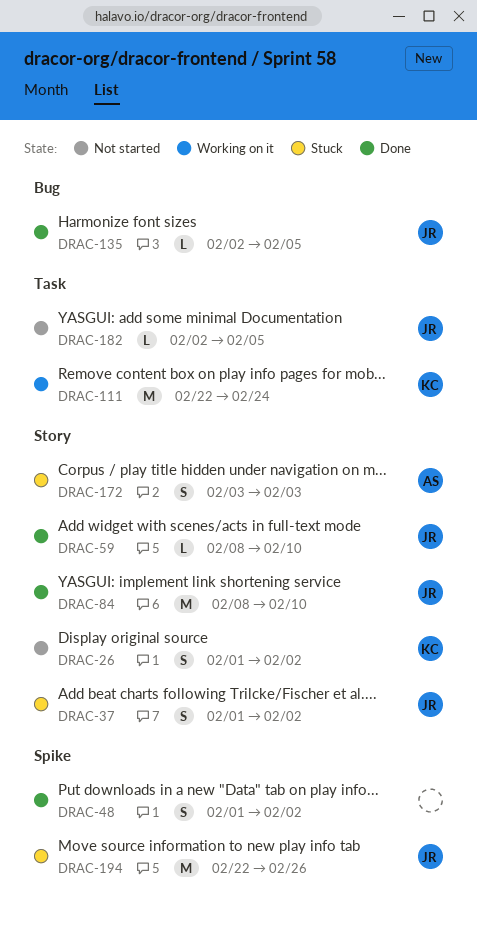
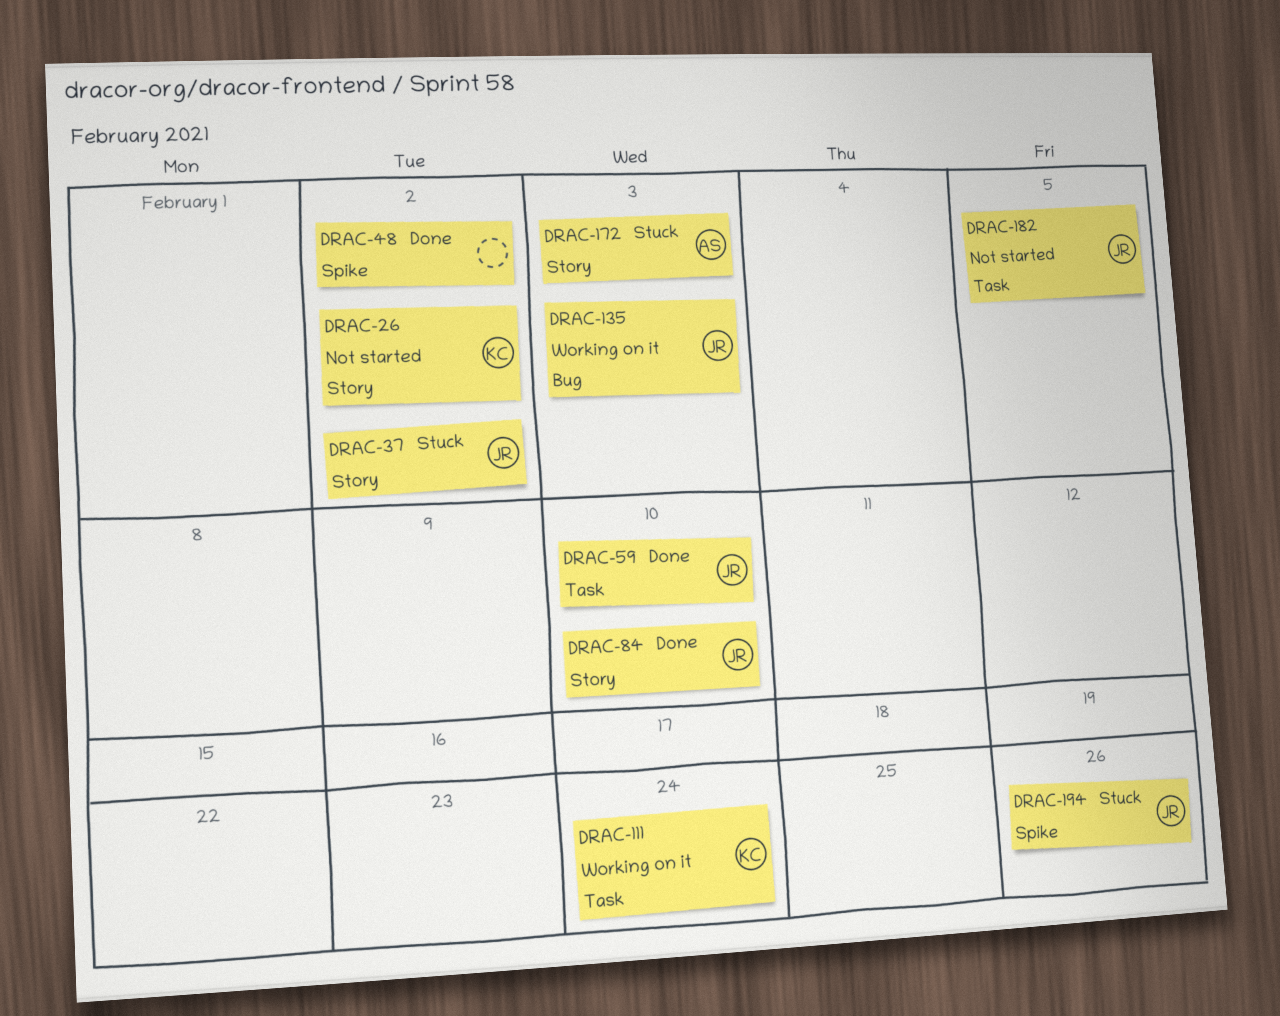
DRAC-59, label: Story -> Task
DRAC-135, status: Done -> Working on it
DRAC-135, due: Feb 5 -> Feb 3

